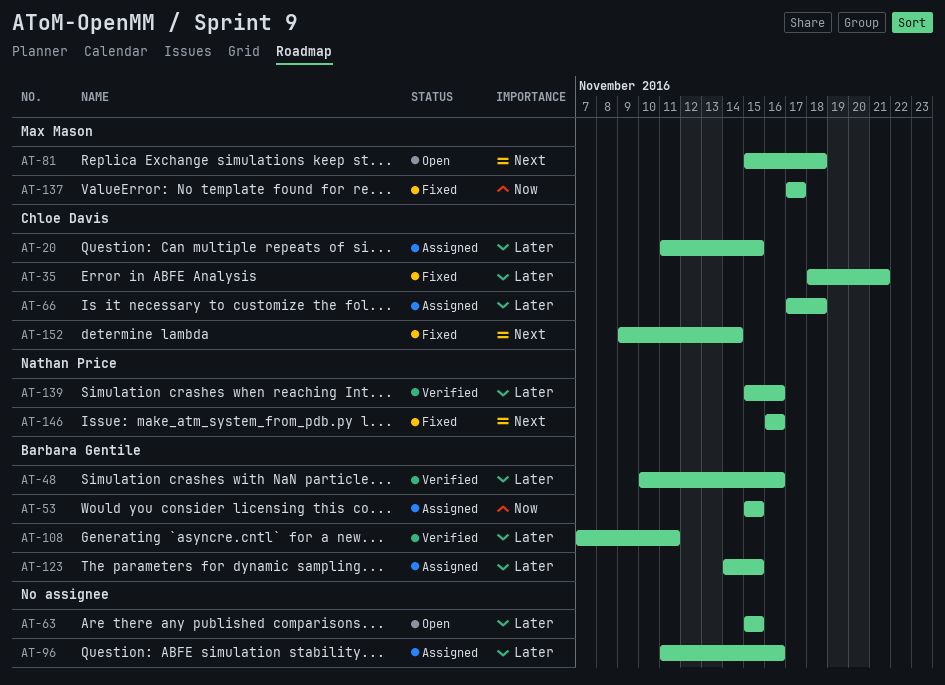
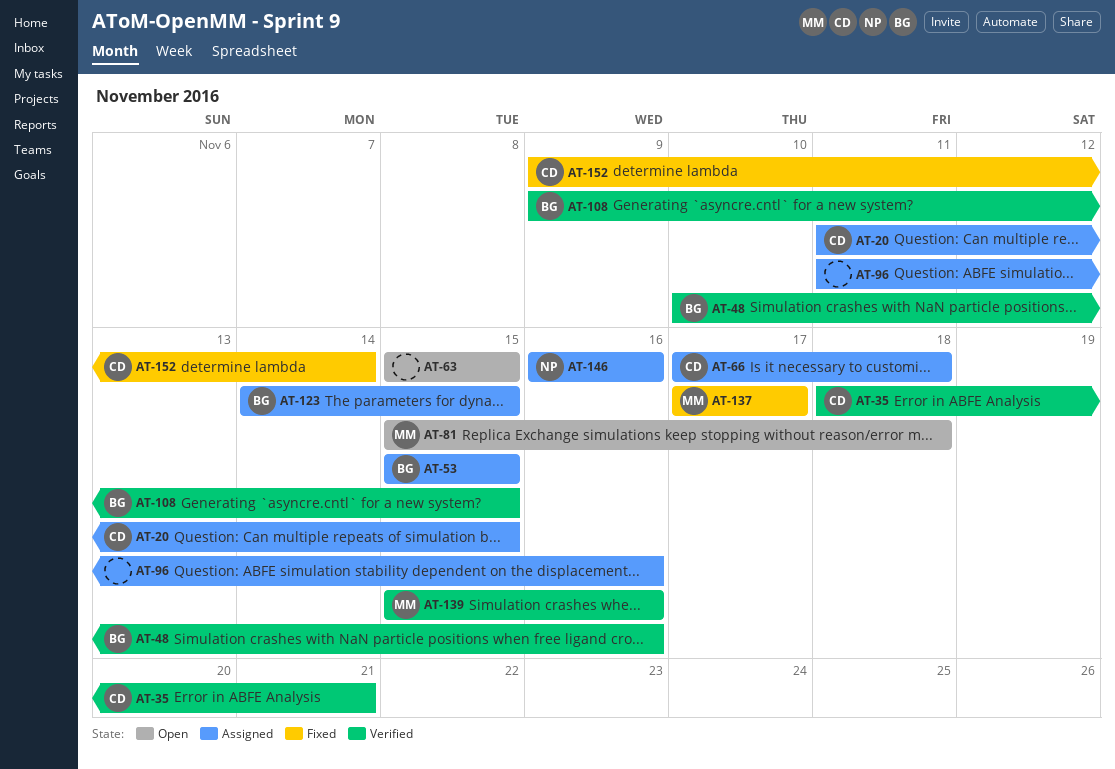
AT-35, status: Fixed -> Verified
AT-108, start: Nov 7 -> Nov 9
AT-108, due: Nov 11 -> Nov 15
AT-139, owner: Nathan Price -> Max Mason
AT-146, status: Fixed -> Assigned

